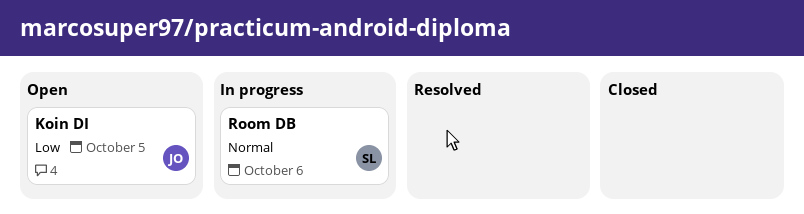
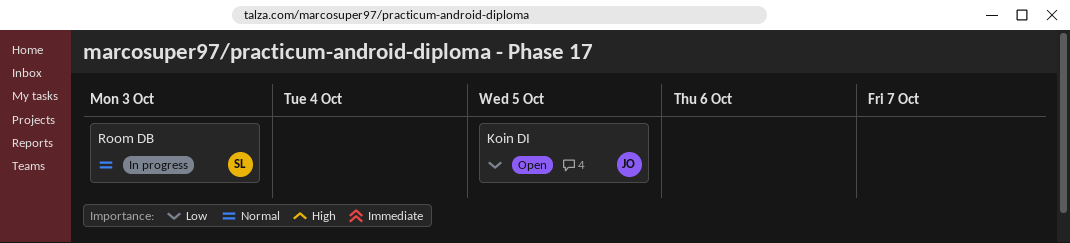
Room DB, due: Oct 6 -> Oct 3

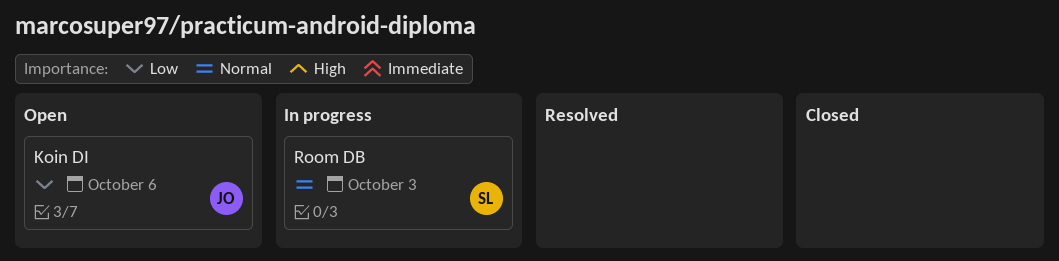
Koin DI, due: Oct 5 -> Oct 6

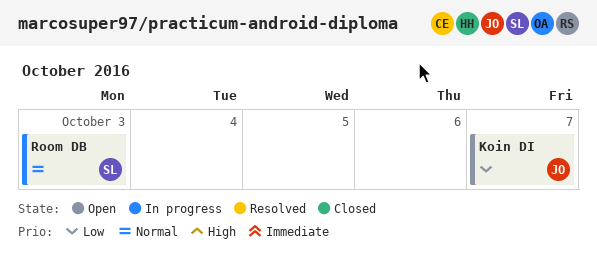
Koin DI, due: Oct 6 -> Oct 7

